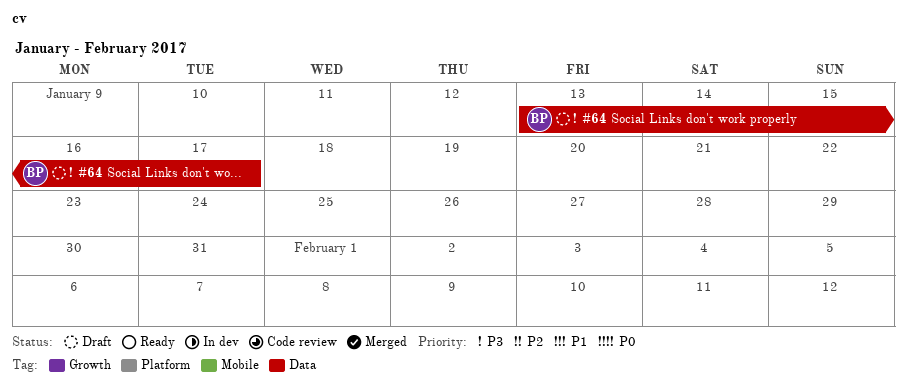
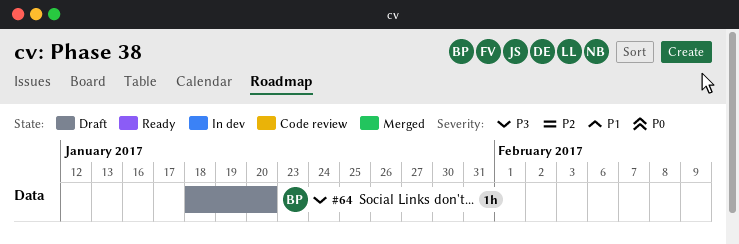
#64, start: Jan 13 -> Jan 18
#64, due: Jan 17 -> Jan 20

